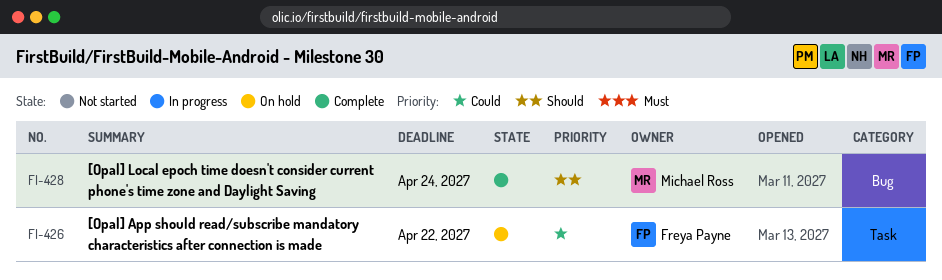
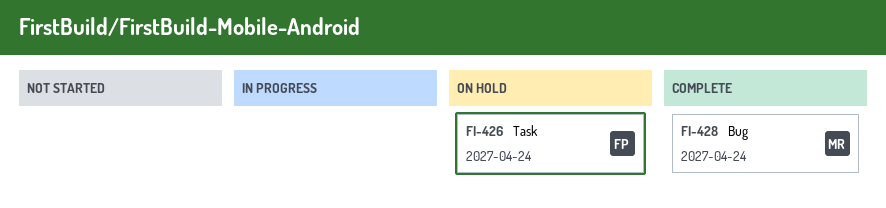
FI-426, due: Apr 22 -> Apr 24

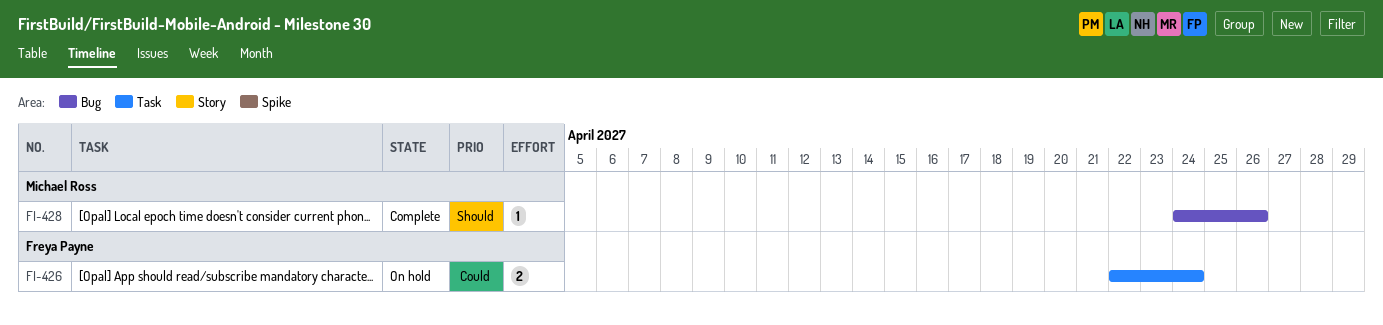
FI-428, due: Apr 24 -> Apr 26

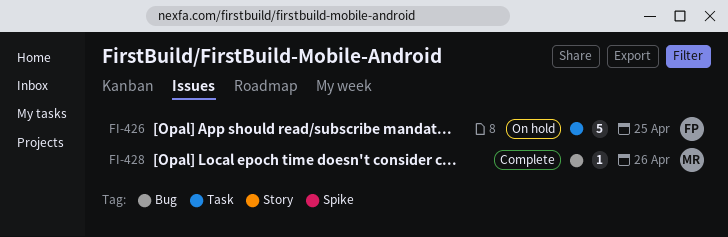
FI-426, estimate: 2 -> 5
FI-426, due: Apr 24 -> Apr 25

